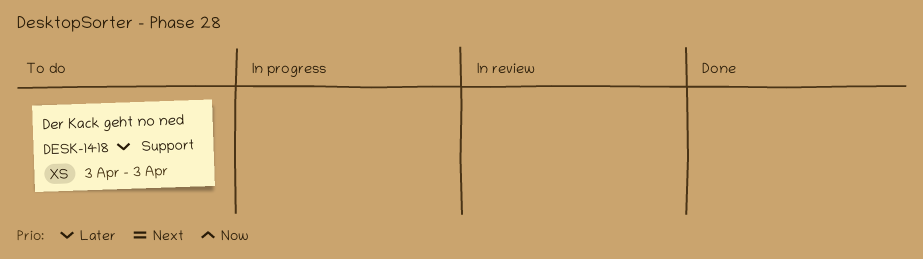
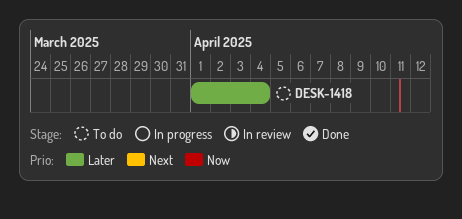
DESK-1418, start: Apr 3 -> Apr 1
DESK-1418, due: Apr 3 -> Apr 4

